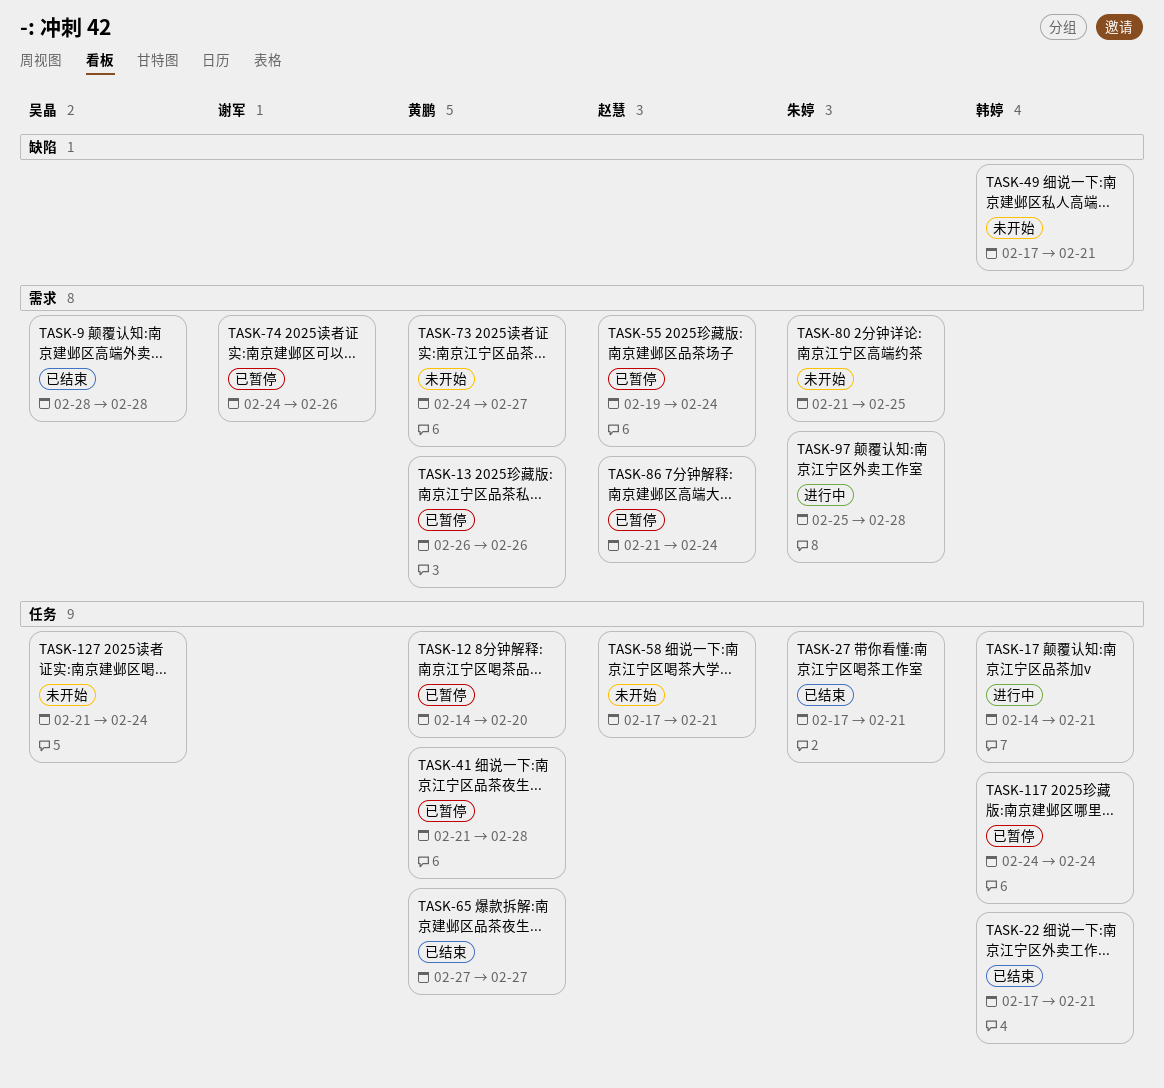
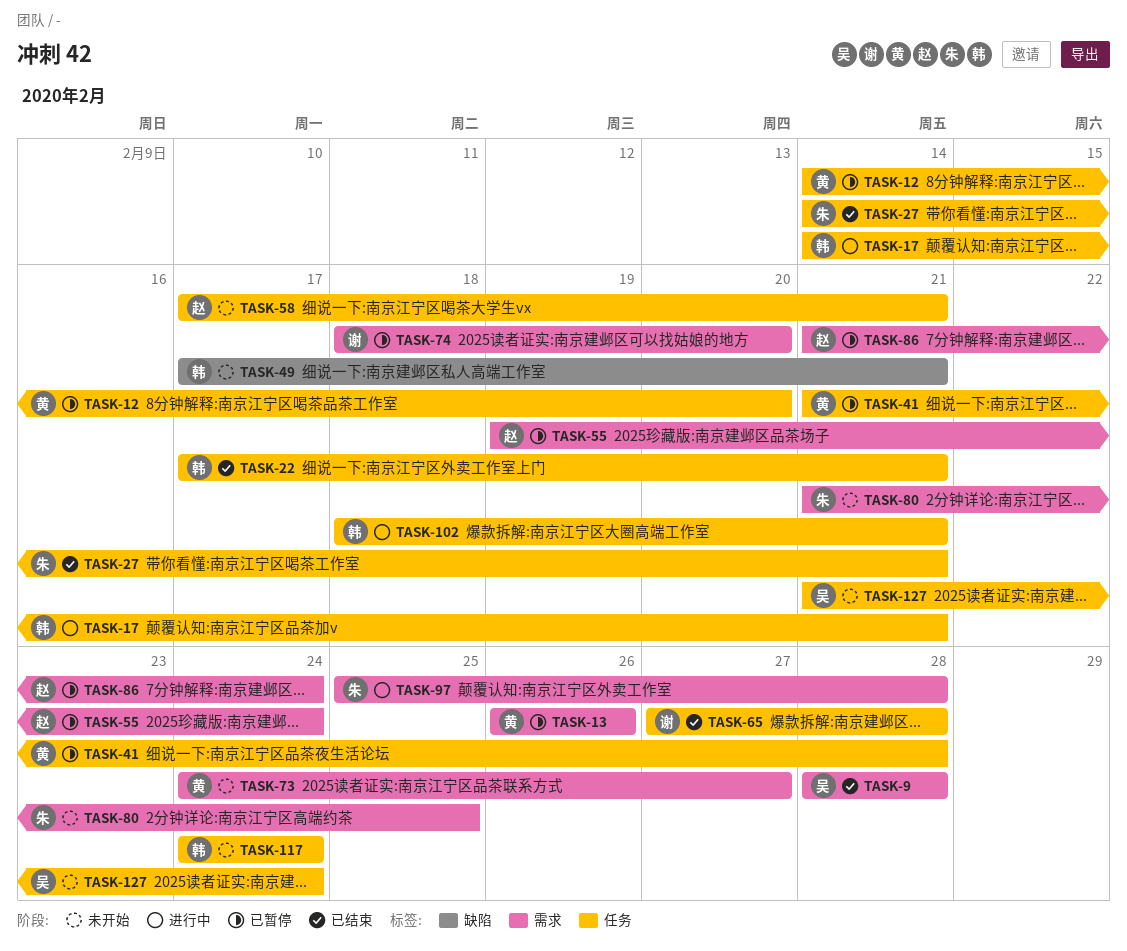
TASK-27, start: Feb 17 -> Feb 14
TASK-65, owner: 黄鹏 -> 谢军
TASK-65, due: Feb 27 -> Feb 28
TASK-74, start: Feb 24 -> Feb 18
TASK-74, due: Feb 26 -> Feb 20
TASK-102: none -> present
TASK-117, status: 已暂停 -> 未开始

